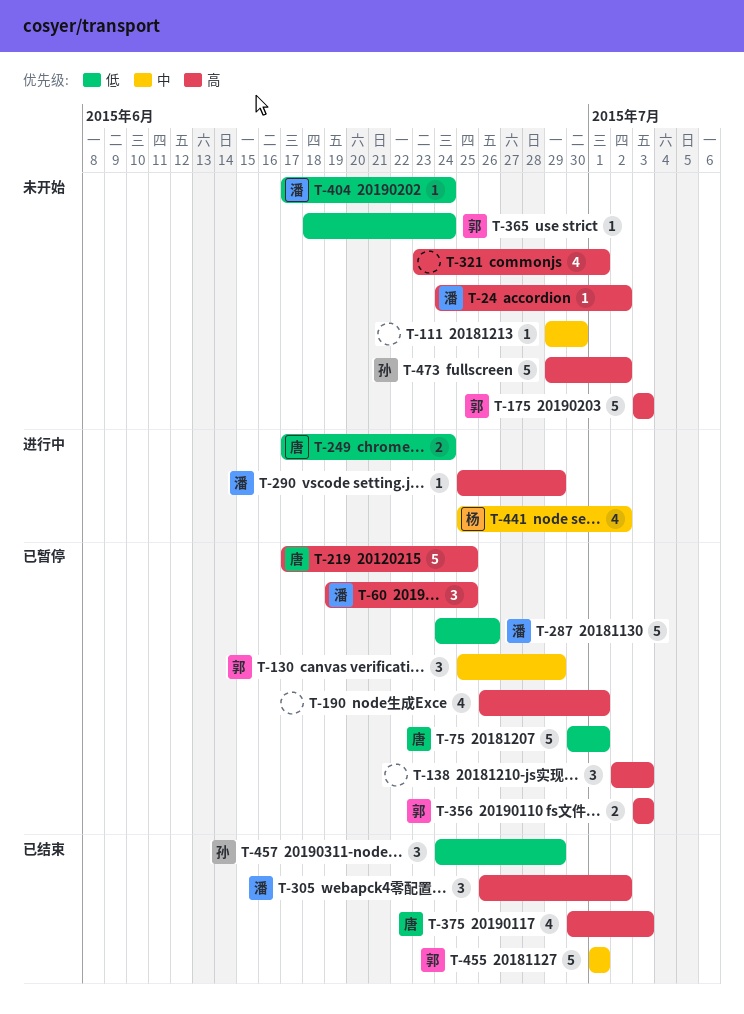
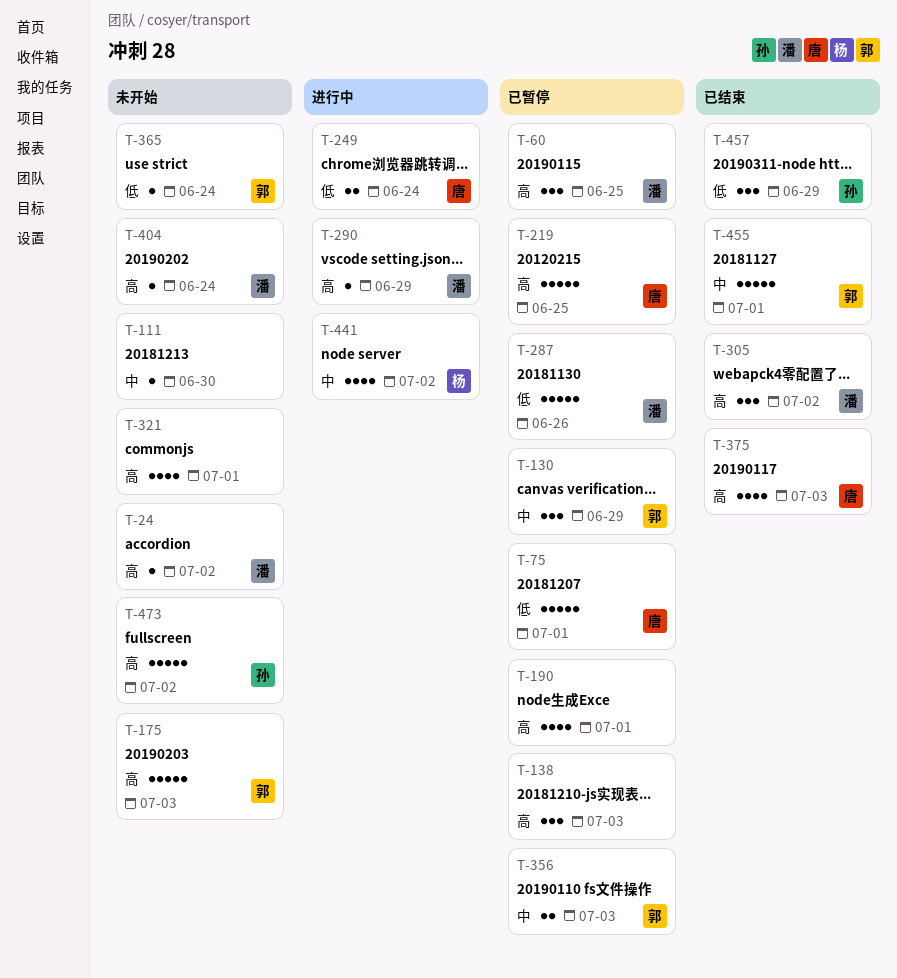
T-356, priority: 高 -> 中
T-404, priority: 低 -> 高

